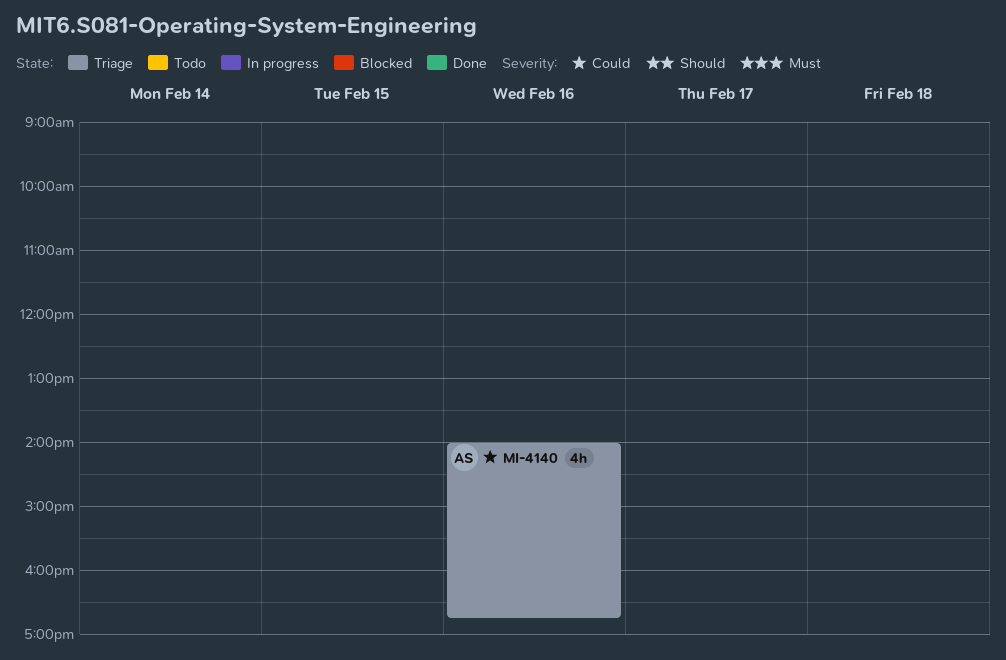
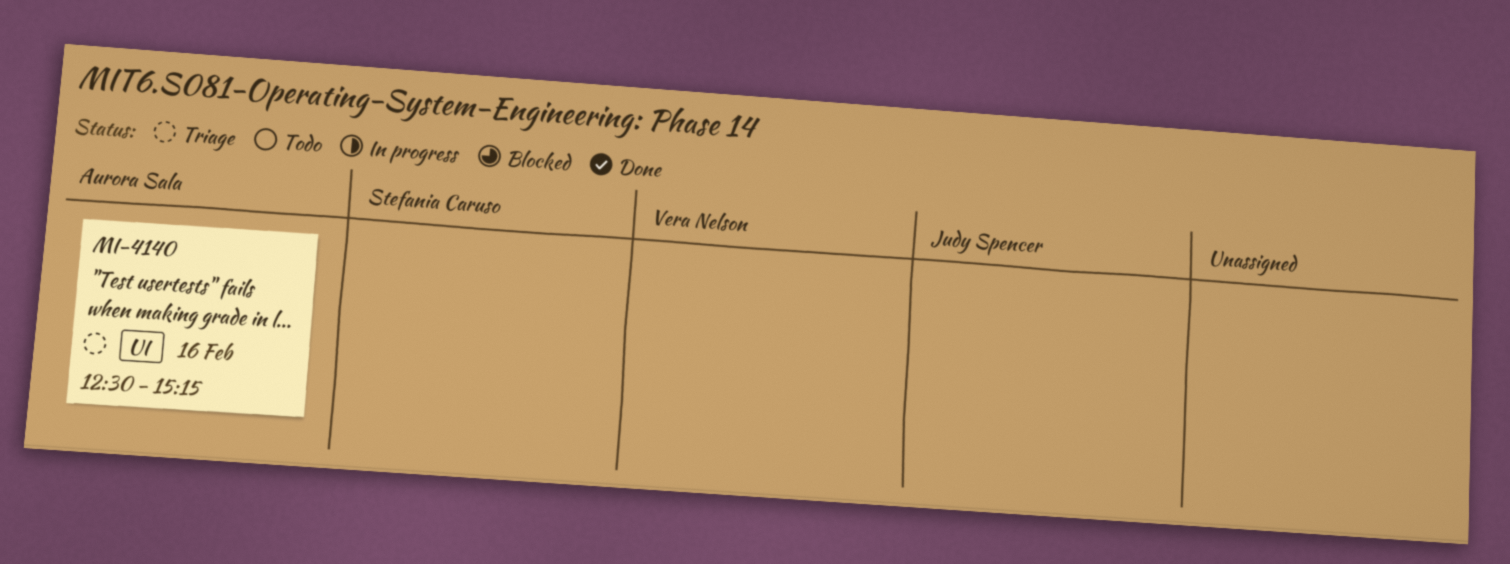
MI-4140, begins: 14:00 -> 12:30
MI-4140, ends: 16:45 -> 15:15

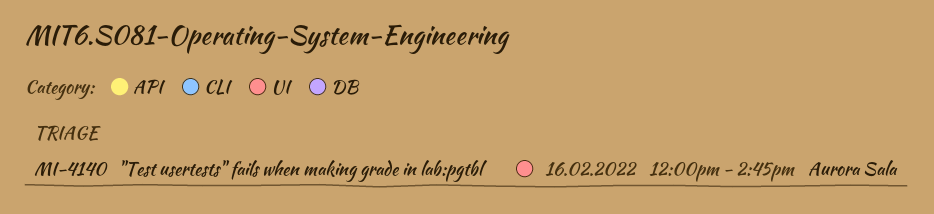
MI-4140, begins: 12:30 -> 12:00
MI-4140, ends: 15:15 -> 14:45

